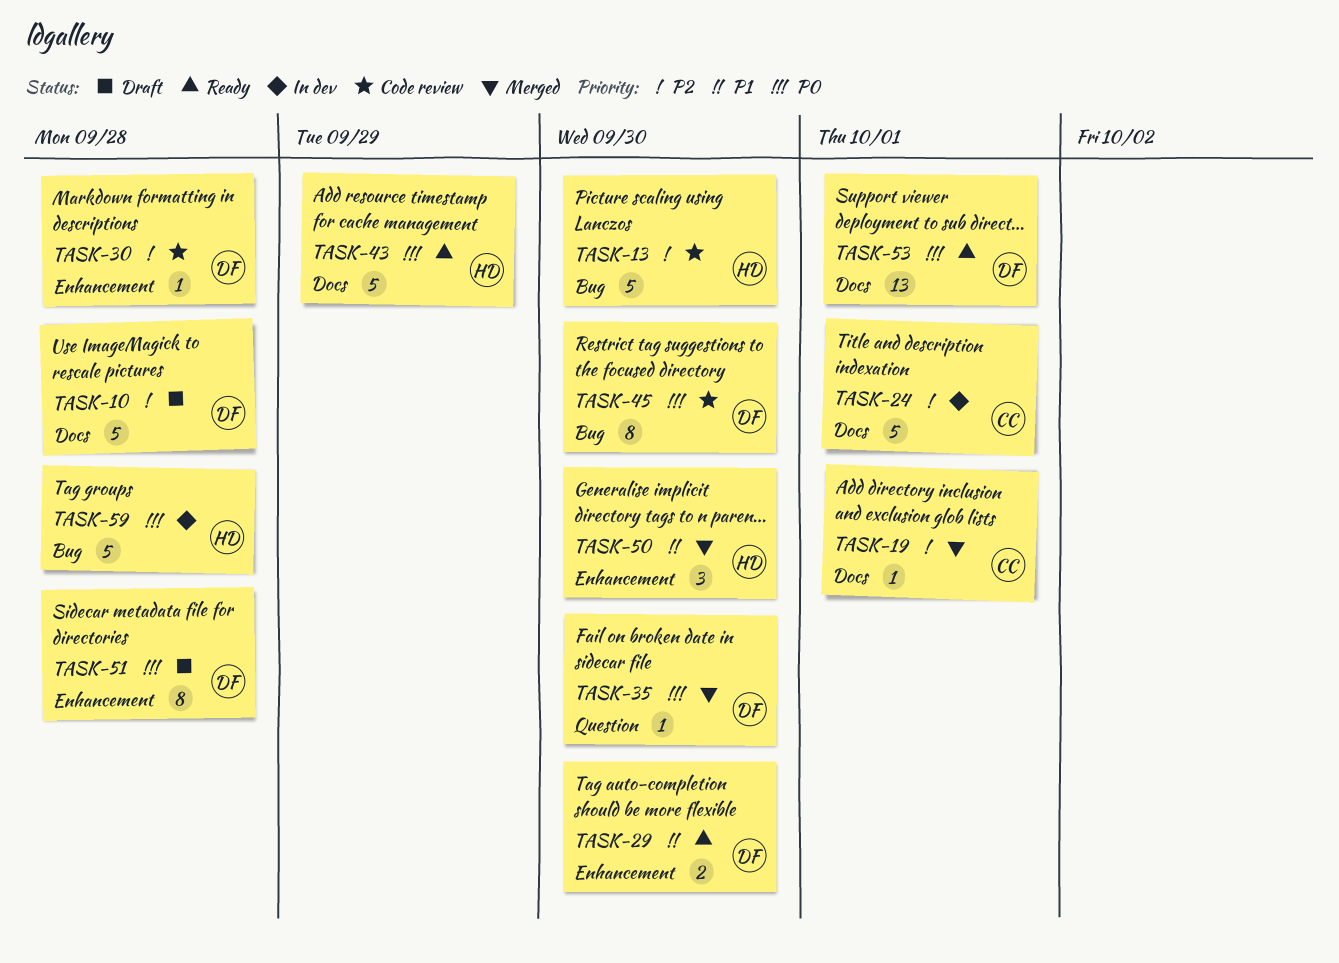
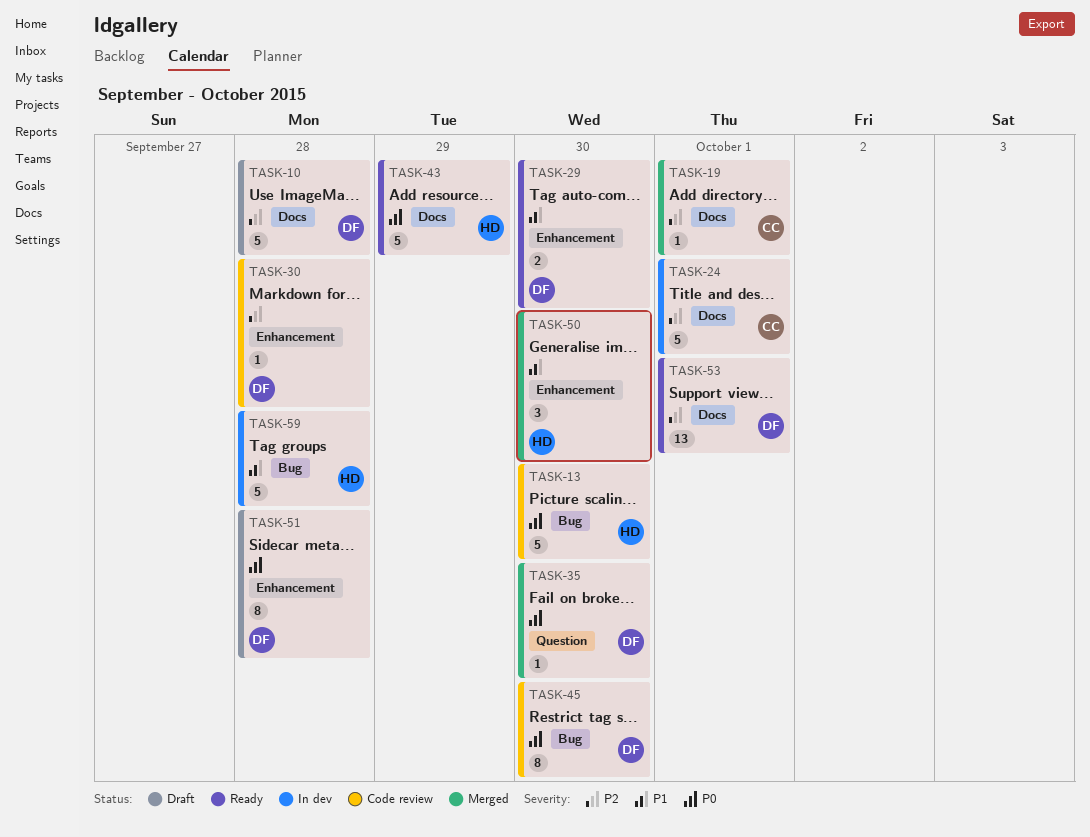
TASK-13, priority: P2 -> P0
TASK-53, priority: P0 -> P2
TASK-59, priority: P0 -> P1

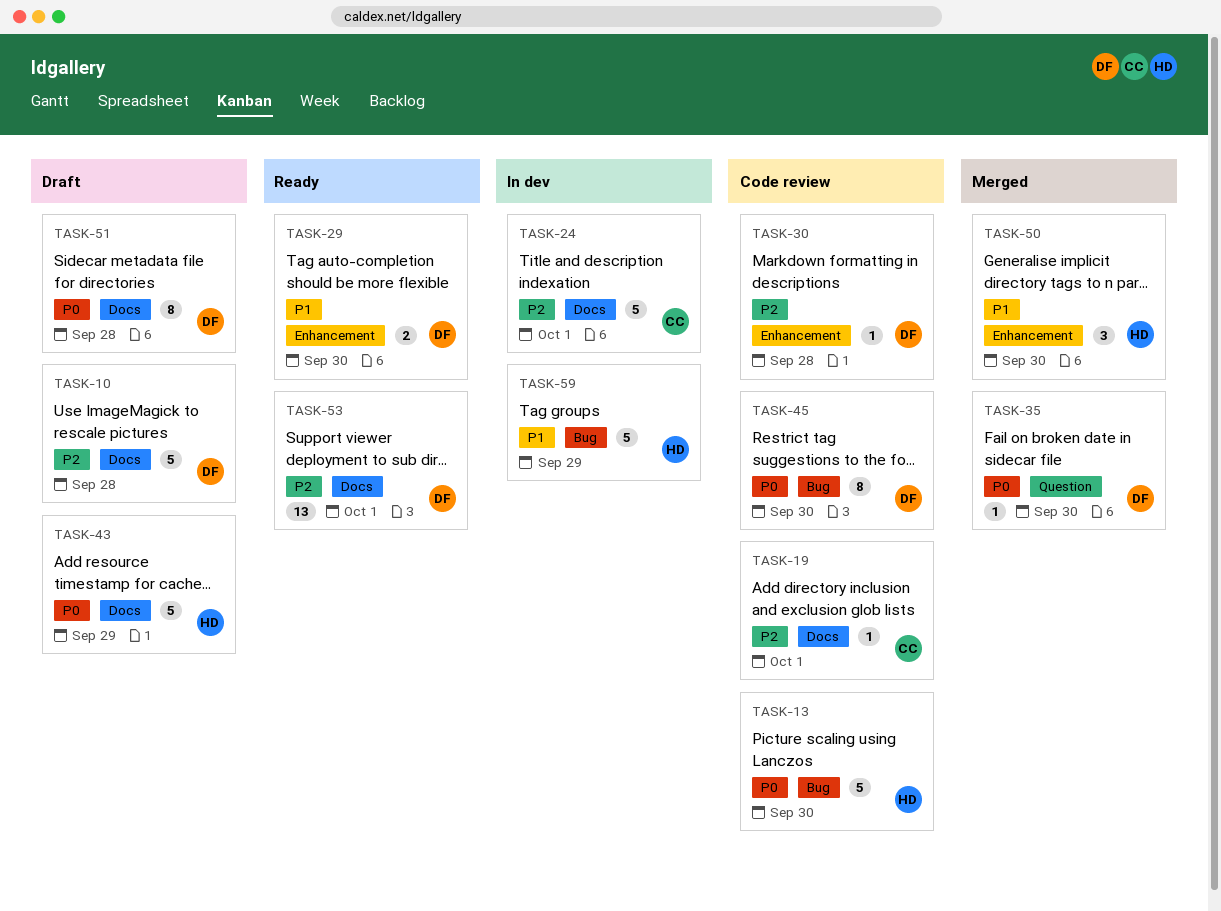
TASK-19, status: Merged -> Code review
TASK-43, status: Ready -> Draft
TASK-51, label: Enhancement -> Docs
TASK-59, due: Sep 28 -> Sep 29

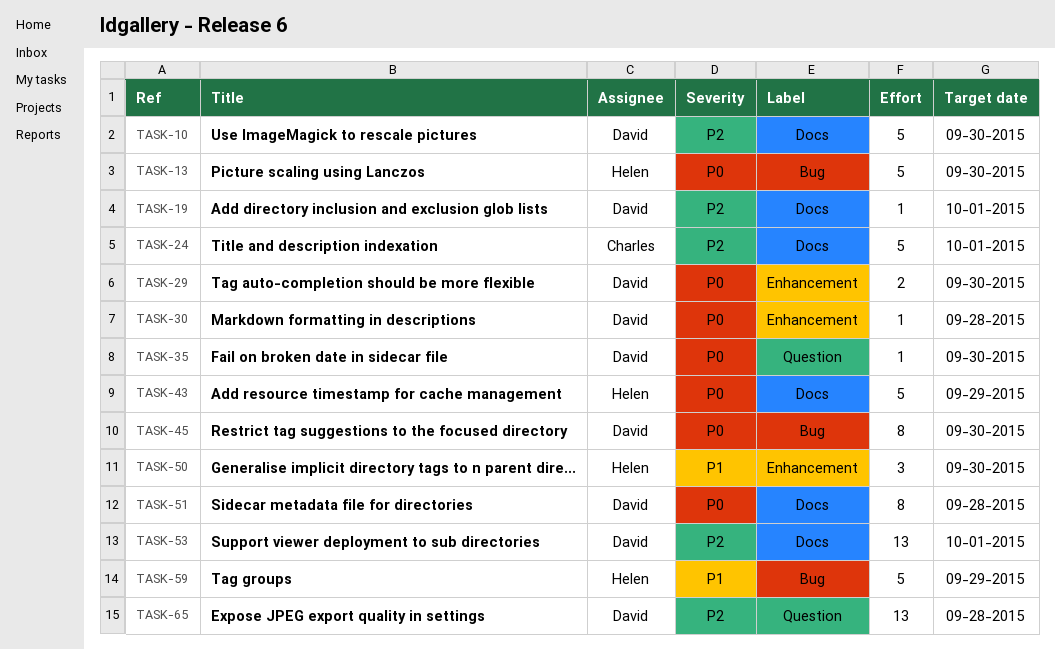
TASK-10, due: Sep 28 -> Sep 30
TASK-19, owner: Charles -> David
TASK-29, priority: P1 -> P0
TASK-30, priority: P2 -> P0
TASK-65: none -> present

